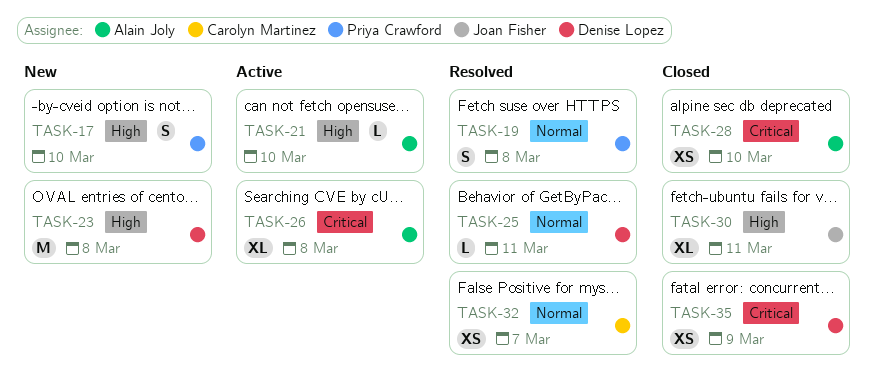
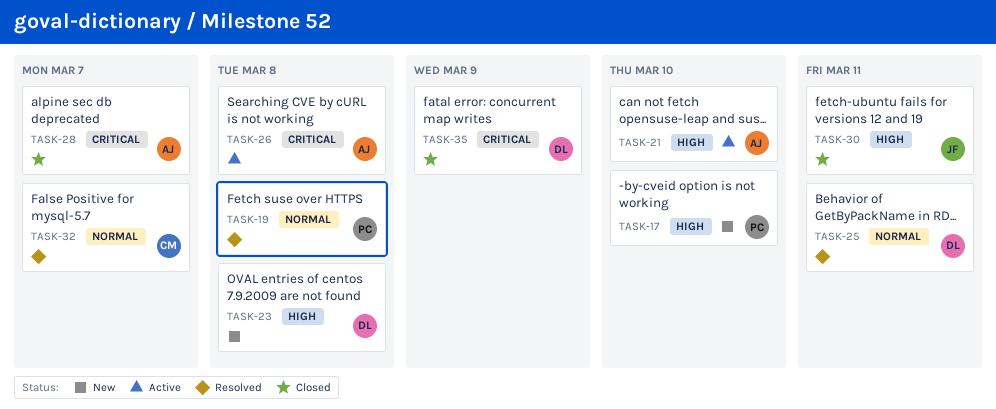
TASK-28, due: Mar 10 -> Mar 7

